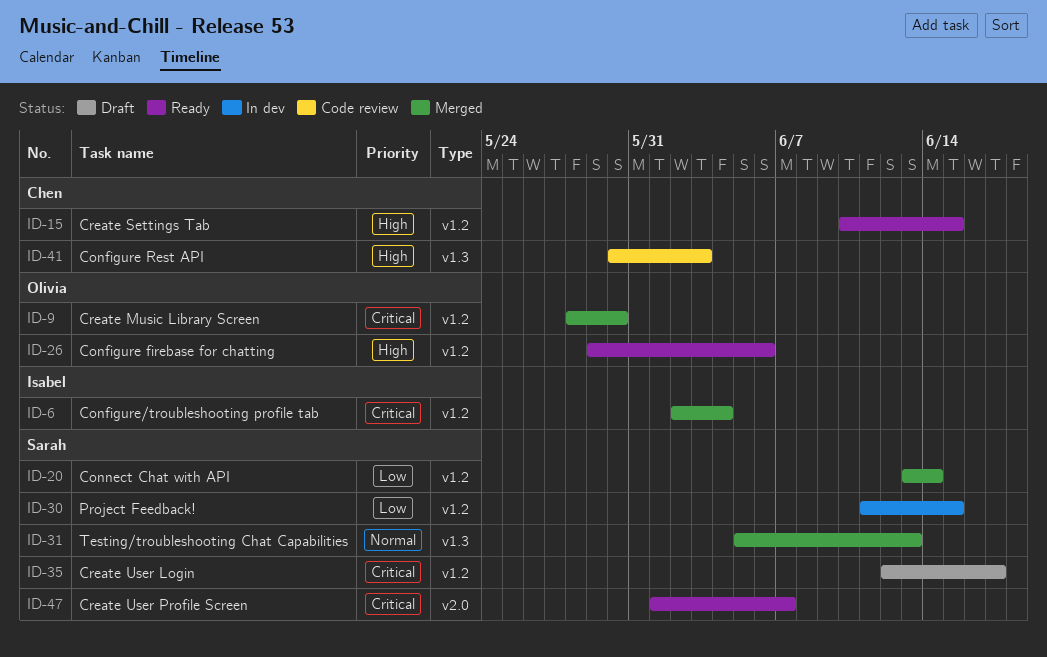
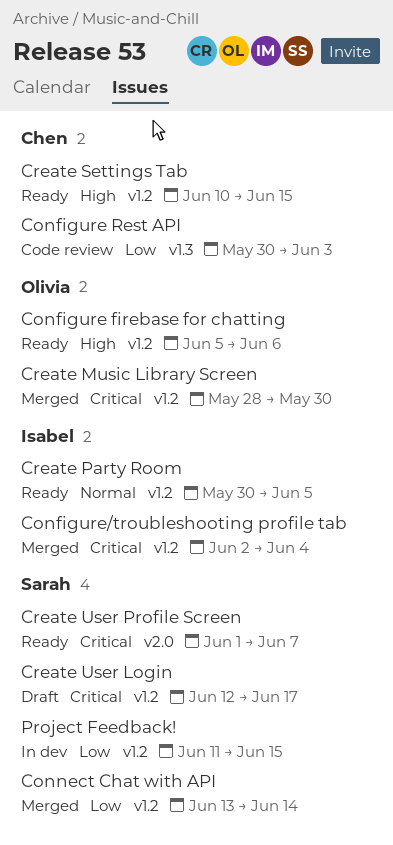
Configure firebase for chatting, start: May 29 -> Jun 5
Configure Rest API, priority: High -> Low
Create Party Room: none -> present
Testing/troubleshooting Chat Capabilities: present -> none

